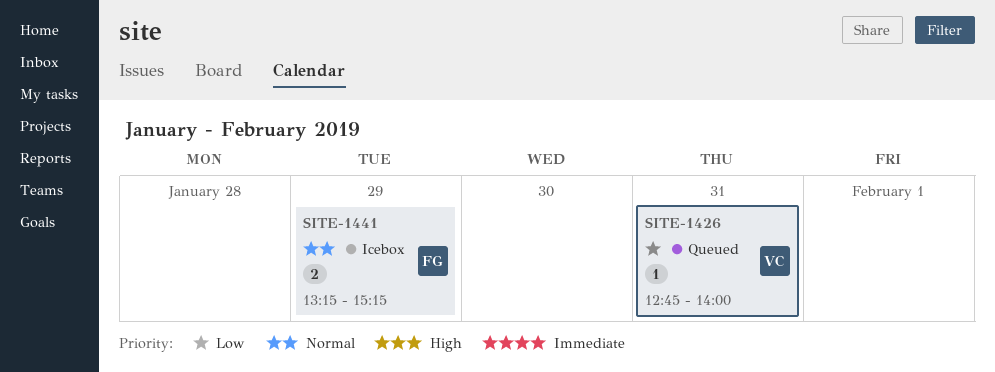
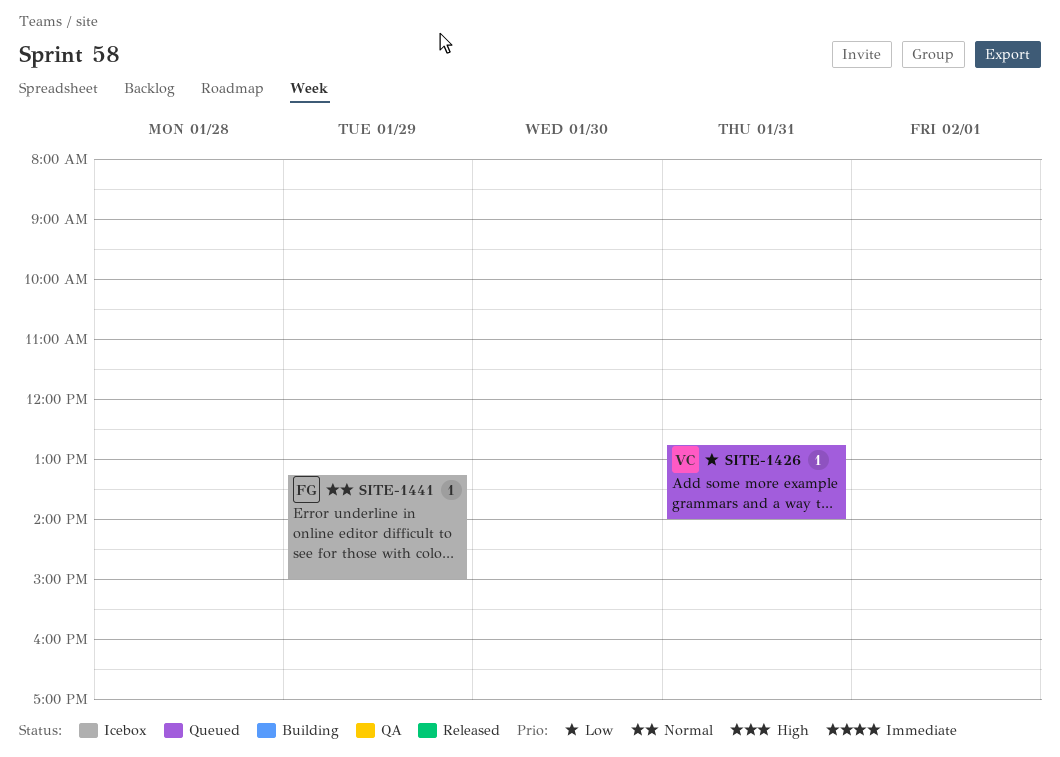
SITE-1441, estimate: 2 -> 1
SITE-1441, ends: 15:15 -> 15:00

